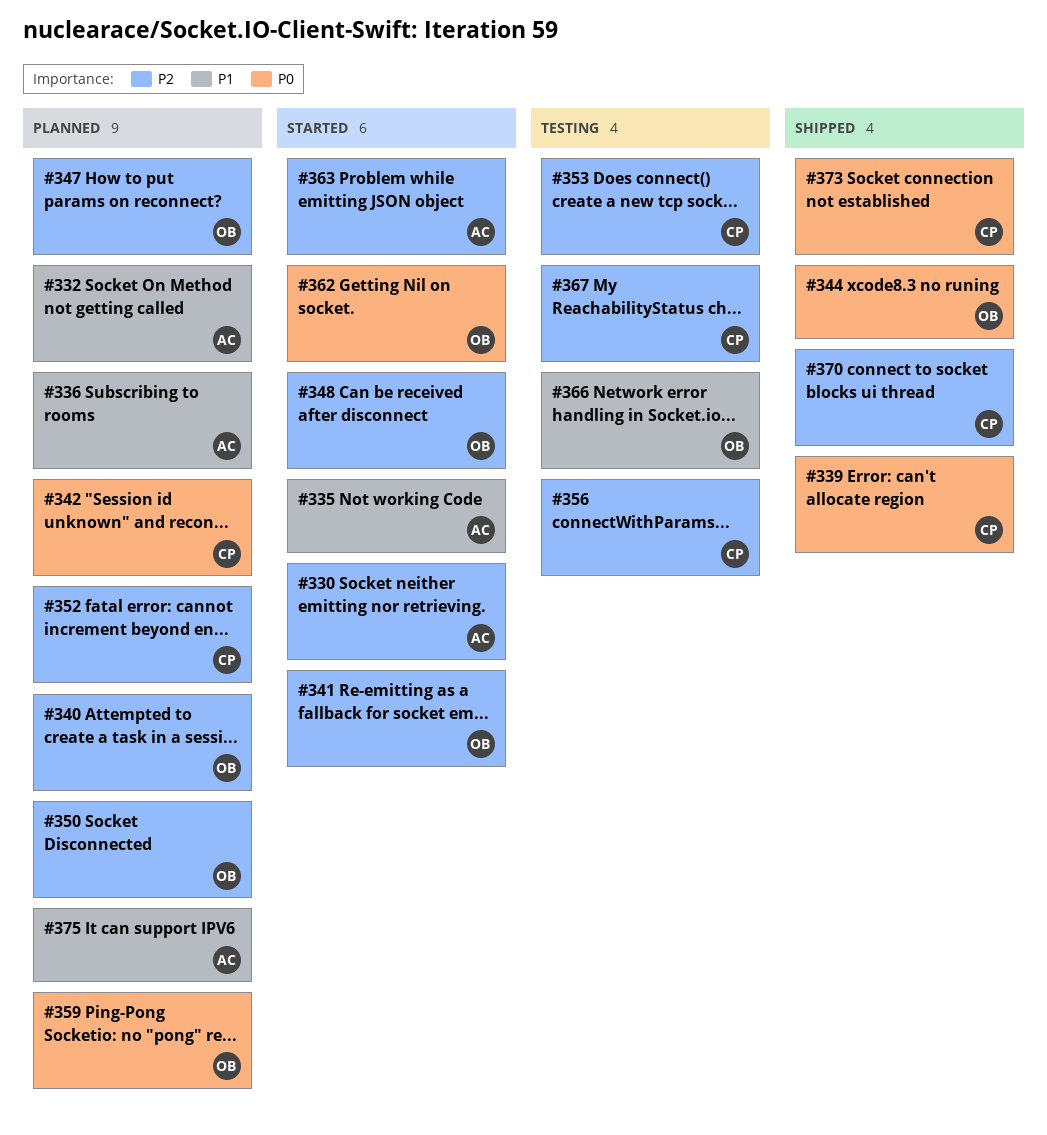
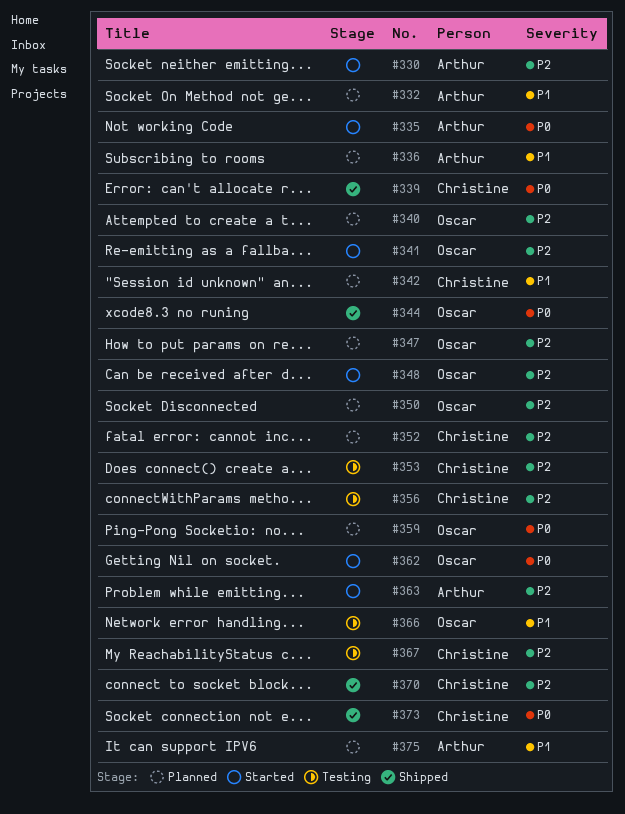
#335, priority: P1 -> P0
#342, priority: P0 -> P1

